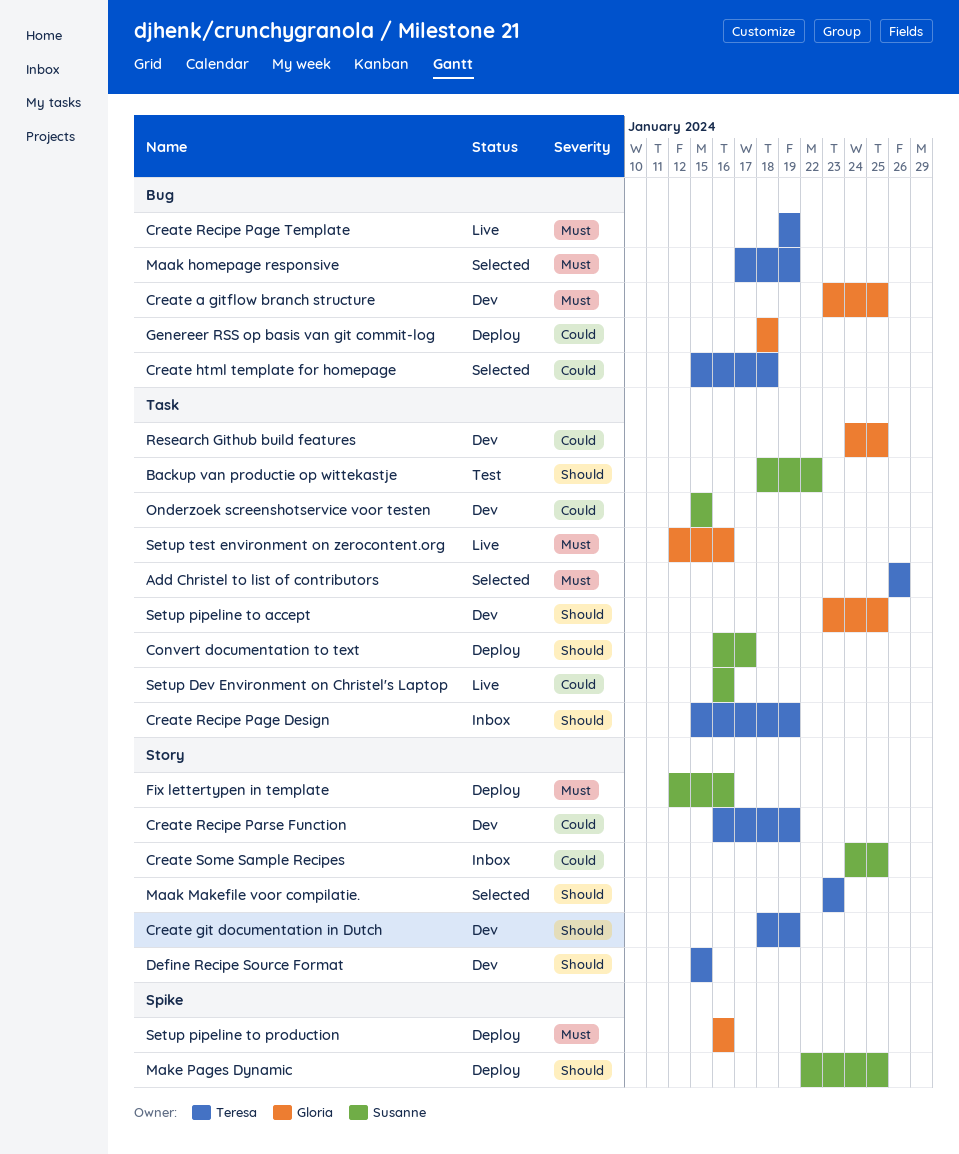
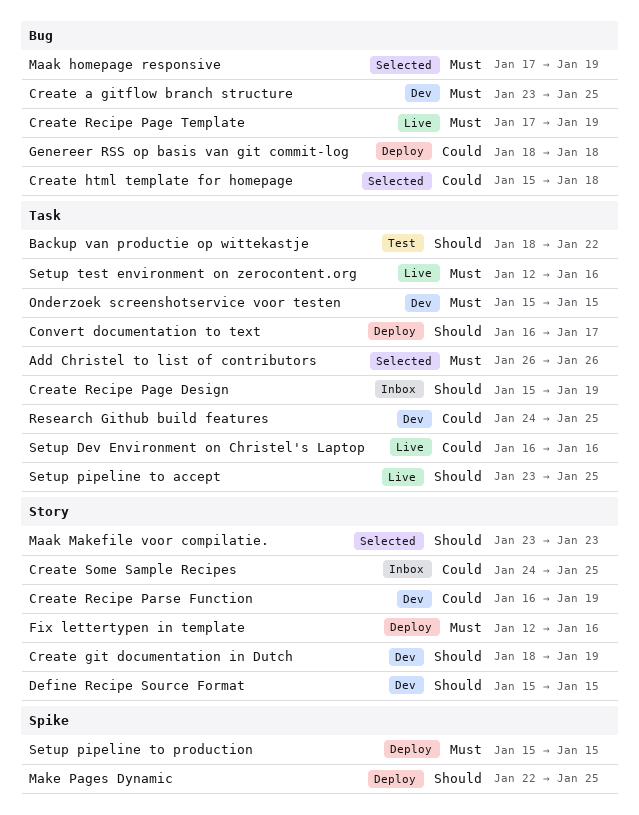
Create Recipe Page Template, start: Jan 19 -> Jan 17
Onderzoek screenshotservice voor testen, priority: Could -> Must
Setup pipeline to accept, status: Dev -> Live
Setup pipeline to production, start: Jan 16 -> Jan 15
Setup pipeline to production, due: Jan 16 -> Jan 15

